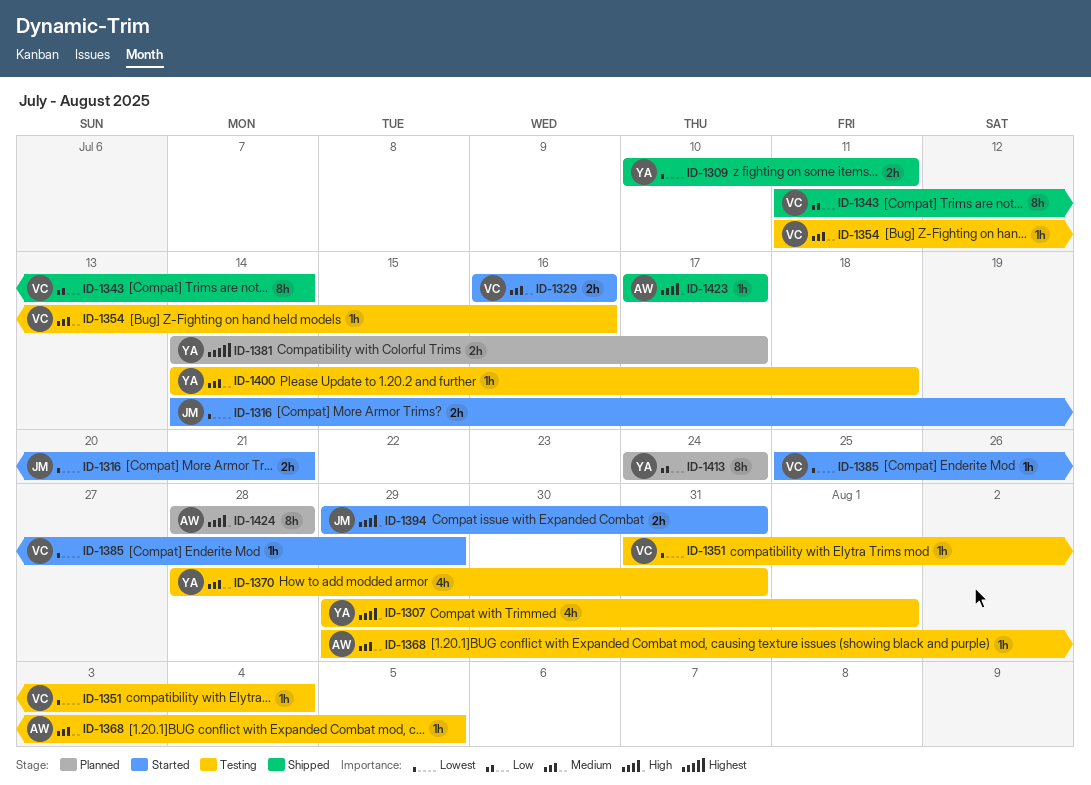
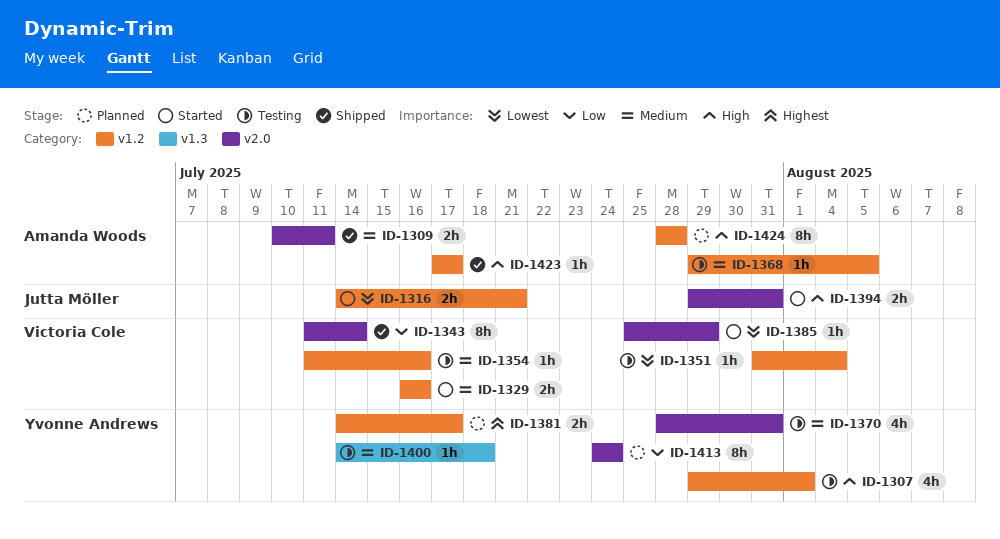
ID-1309, owner: Yvonne Andrews -> Amanda Woods
ID-1309, priority: Lowest -> Medium

